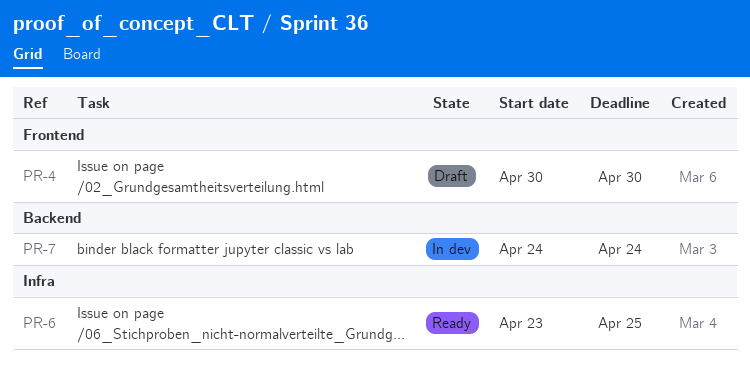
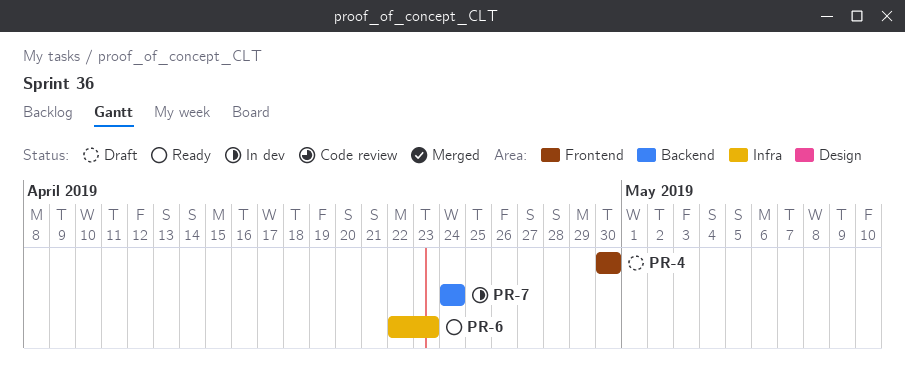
PR-6, start: Apr 23 -> Apr 22
PR-6, due: Apr 25 -> Apr 23

